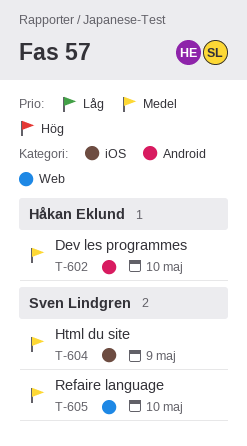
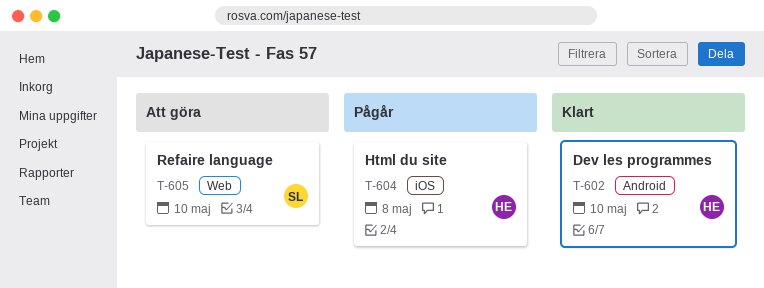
T-604, owner: Sven Lindgren -> Håkan Eklund
T-604, due: May 9 -> May 8

